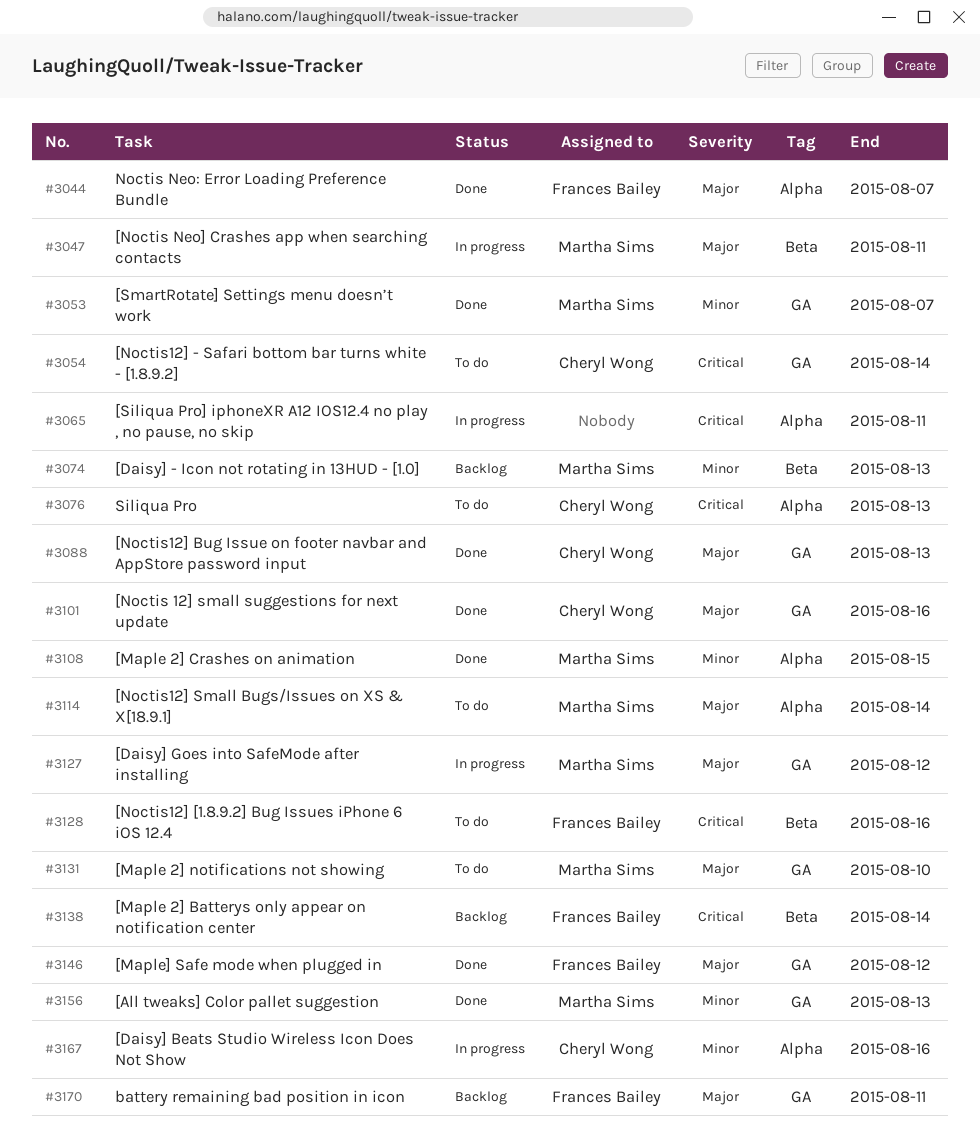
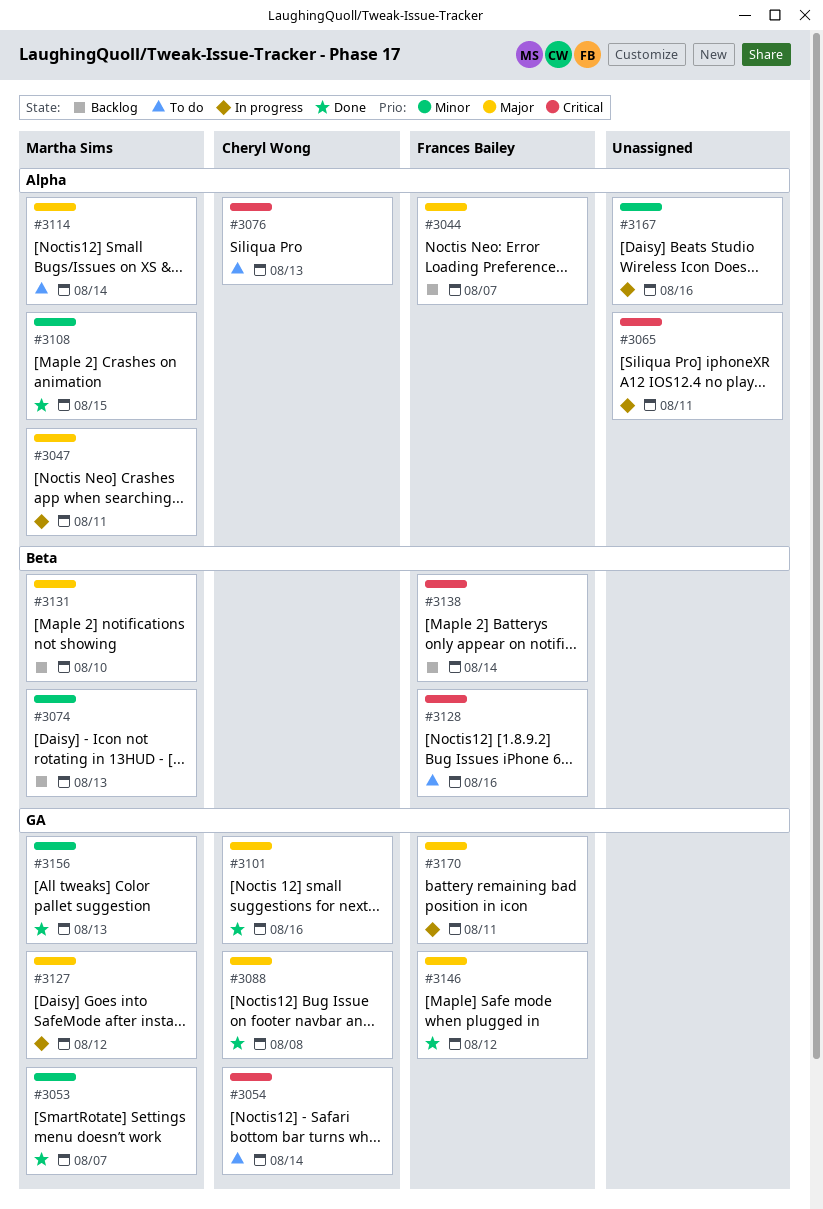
#3044, status: Done -> Backlog
#3047, label: Beta -> Alpha
#3088, due: Aug 13 -> Aug 8
#3131, status: To do -> Backlog
#3131, label: GA -> Beta
#3167, owner: Cheryl Wong -> none
#3170, status: Backlog -> In progress

